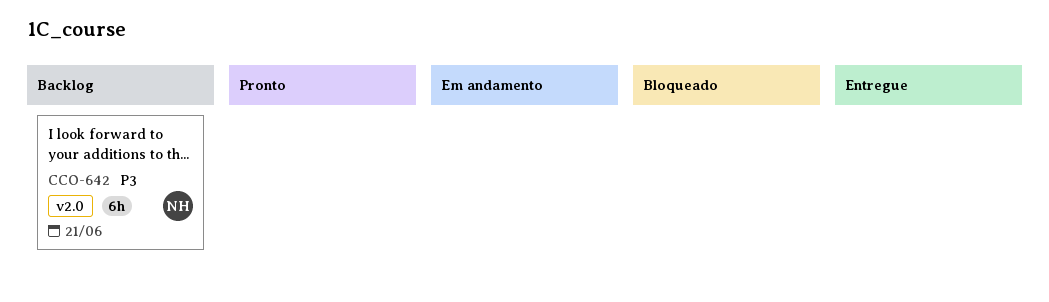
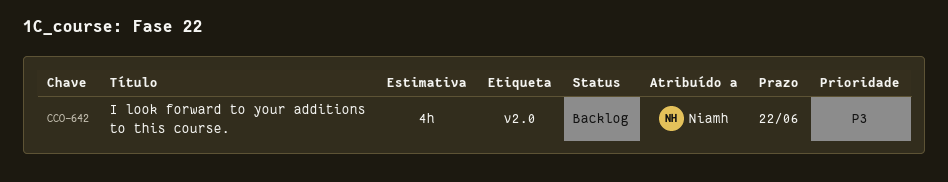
CCO-642, estimate: 6h -> 4h
CCO-642, due: Jun 21 -> Jun 22

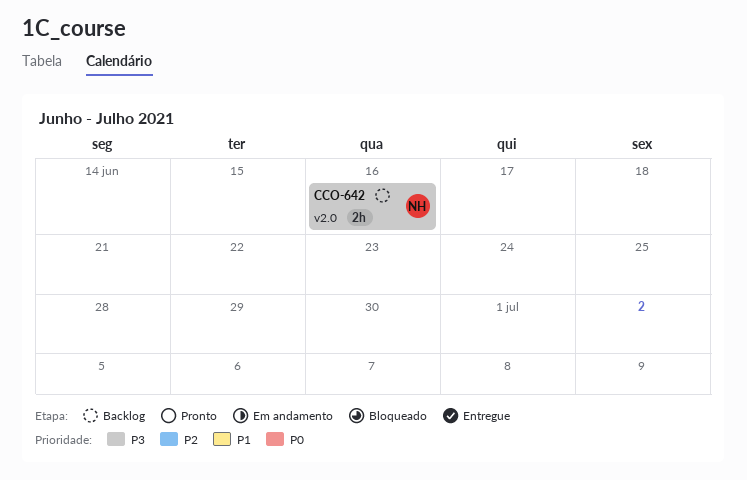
CCO-642, estimate: 4h -> 2h
CCO-642, due: Jun 22 -> Jun 16

